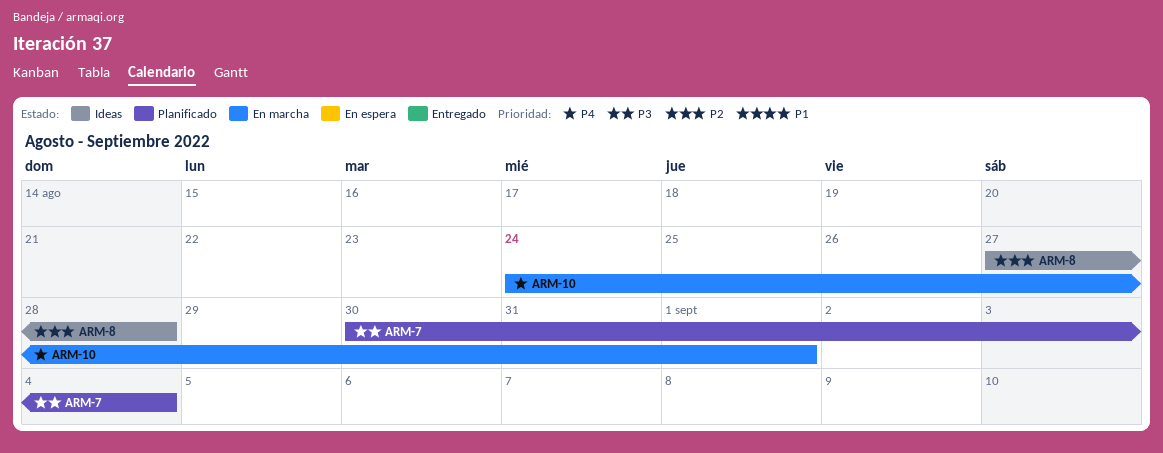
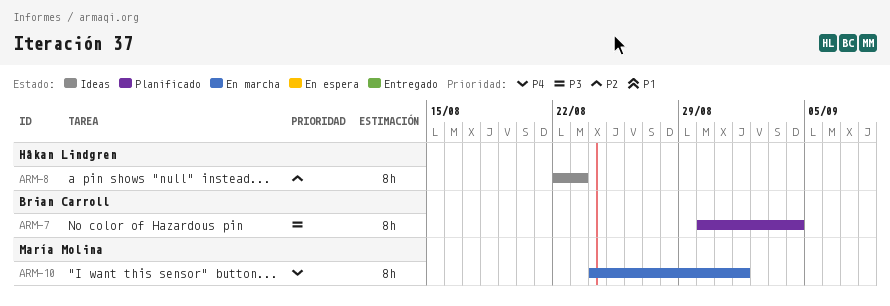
ARM-8, start: Aug 27 -> Aug 22
ARM-8, due: Aug 28 -> Aug 23

